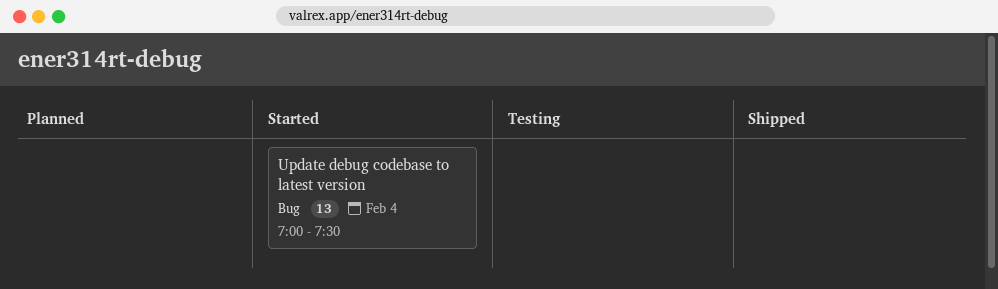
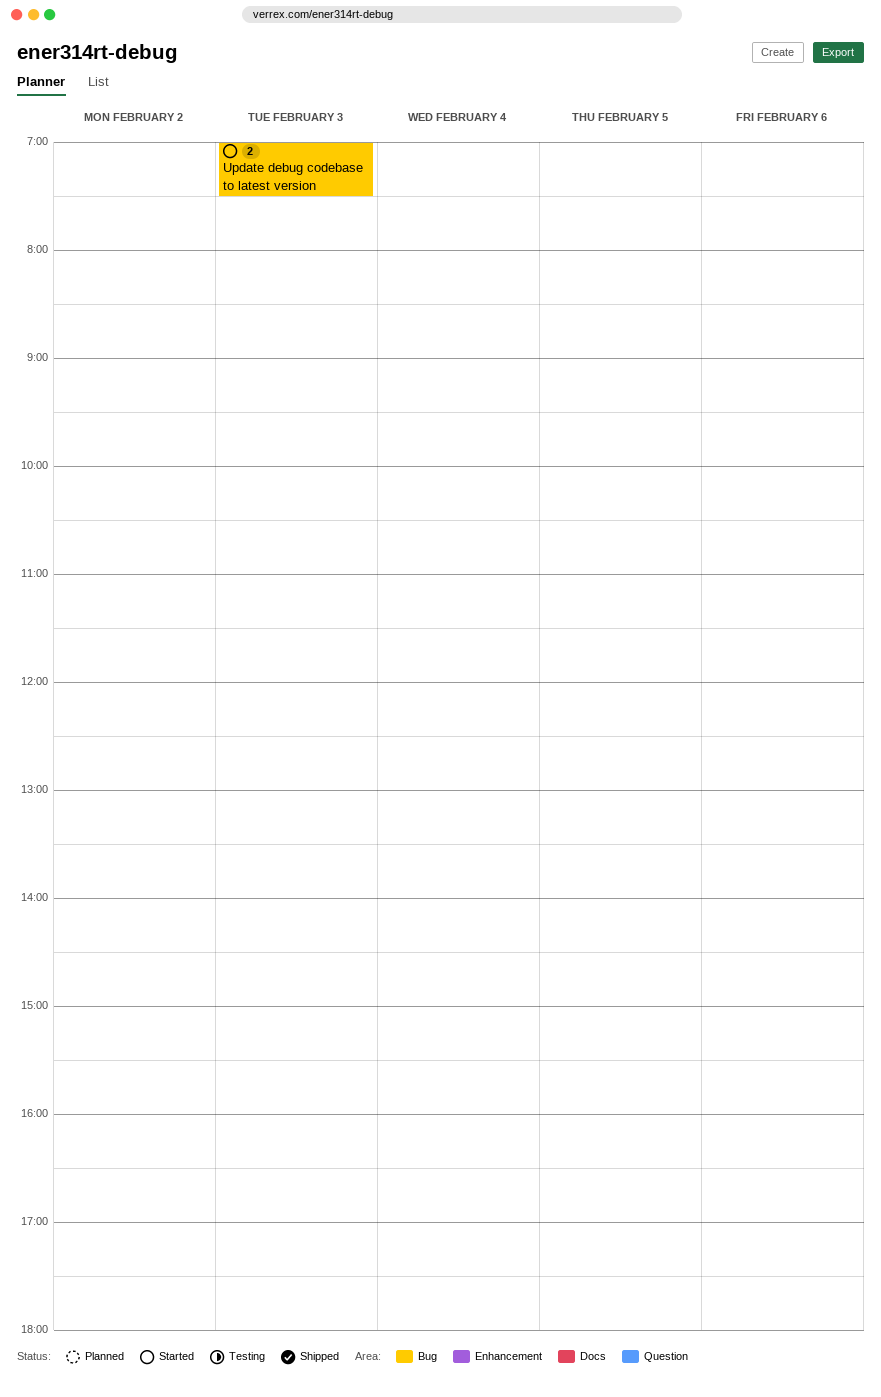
Update debug codebase to latest version, estimate: 13 -> 2
Update debug codebase to latest version, day: Feb 4 -> Feb 3

